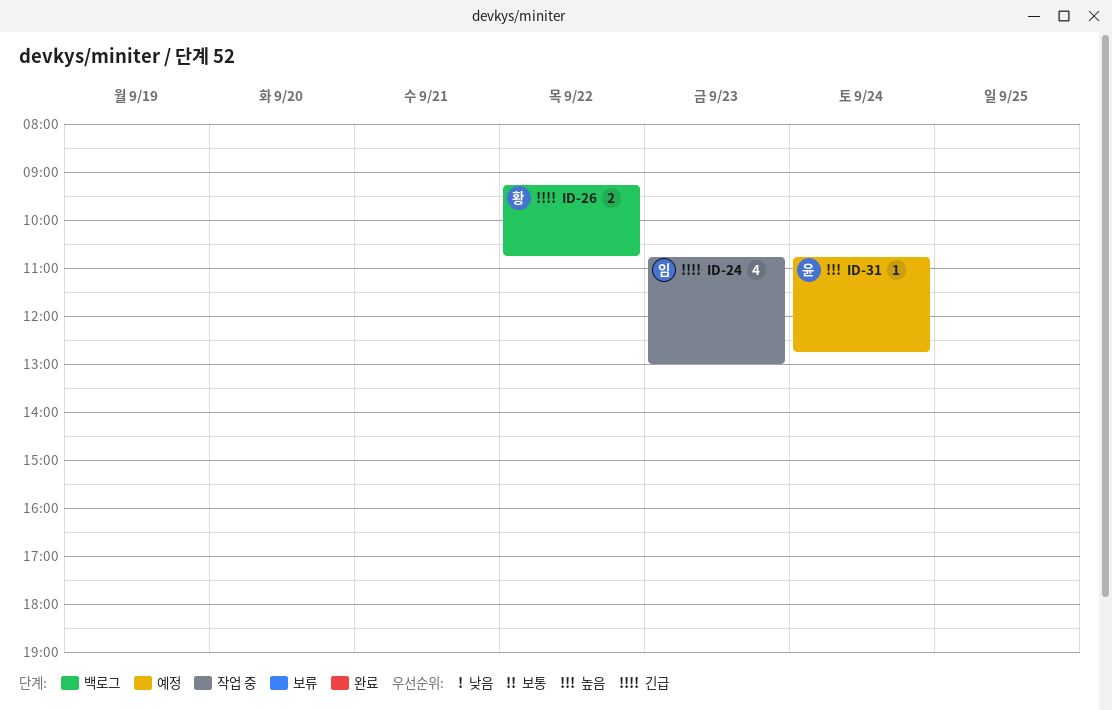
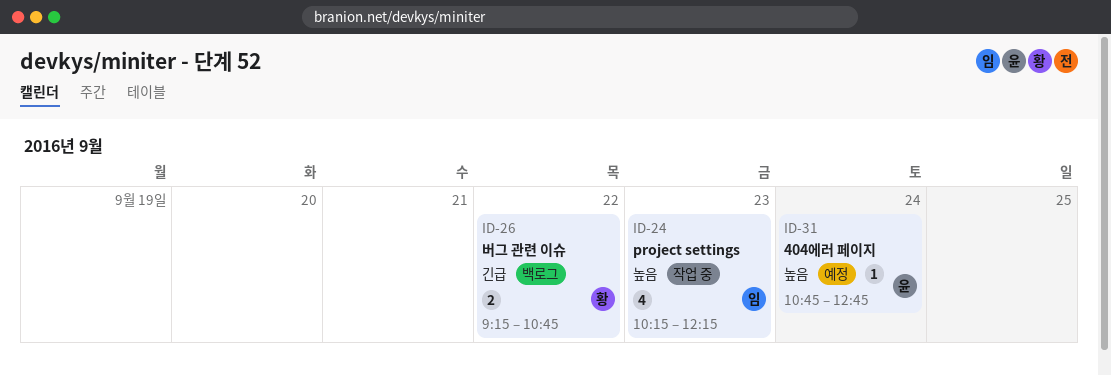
ID-24, priority: 긴급 -> 높음
ID-24, begins: 10:45 -> 10:15
ID-24, ends: 13:00 -> 12:15

